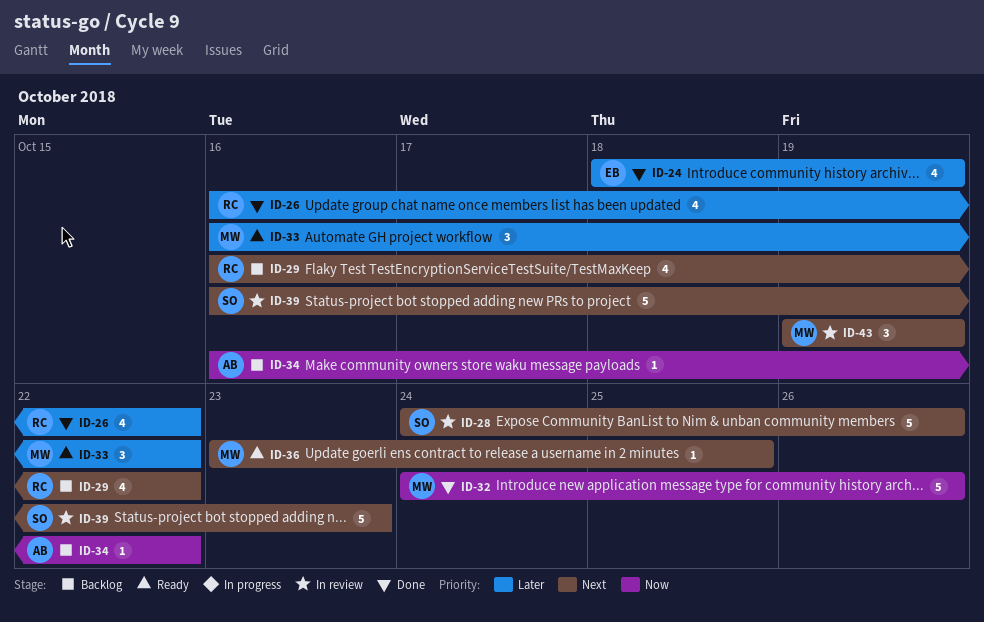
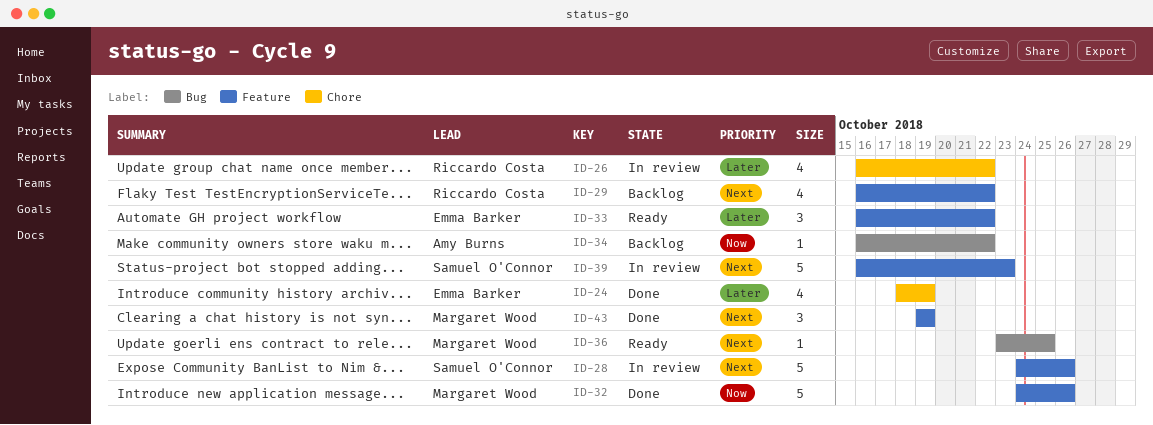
ID-26, status: Done -> In review
ID-33, owner: Margaret Wood -> Emma Barker
ID-43, status: In review -> Done

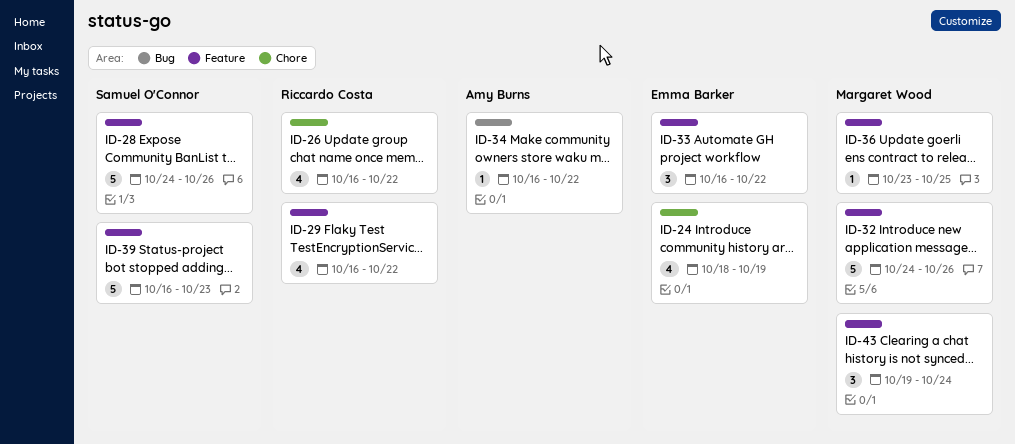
ID-36, label: Bug -> Feature
ID-43, due: Oct 19 -> Oct 24

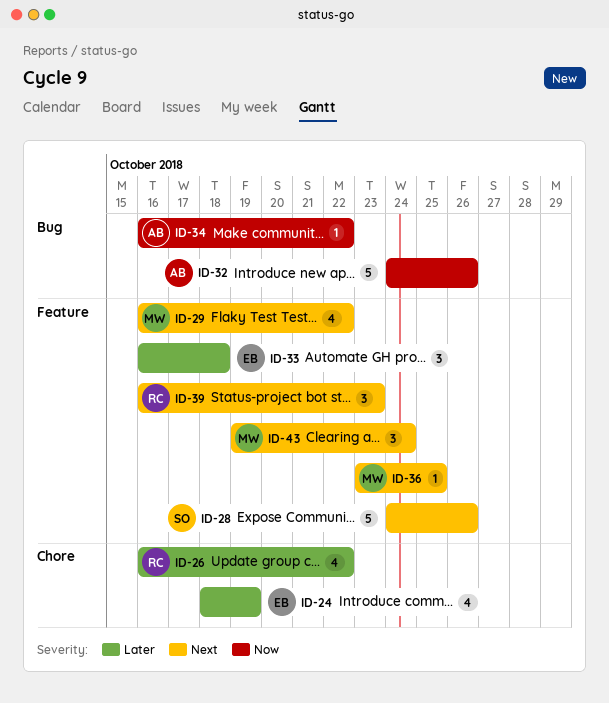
ID-29, owner: Riccardo Costa -> Margaret Wood
ID-32, owner: Margaret Wood -> Amy Burns
ID-32, label: Feature -> Bug
ID-33, due: Oct 22 -> Oct 18
ID-39, owner: Samuel O'Connor -> Riccardo Costa
ID-39, estimate: 5 -> 3

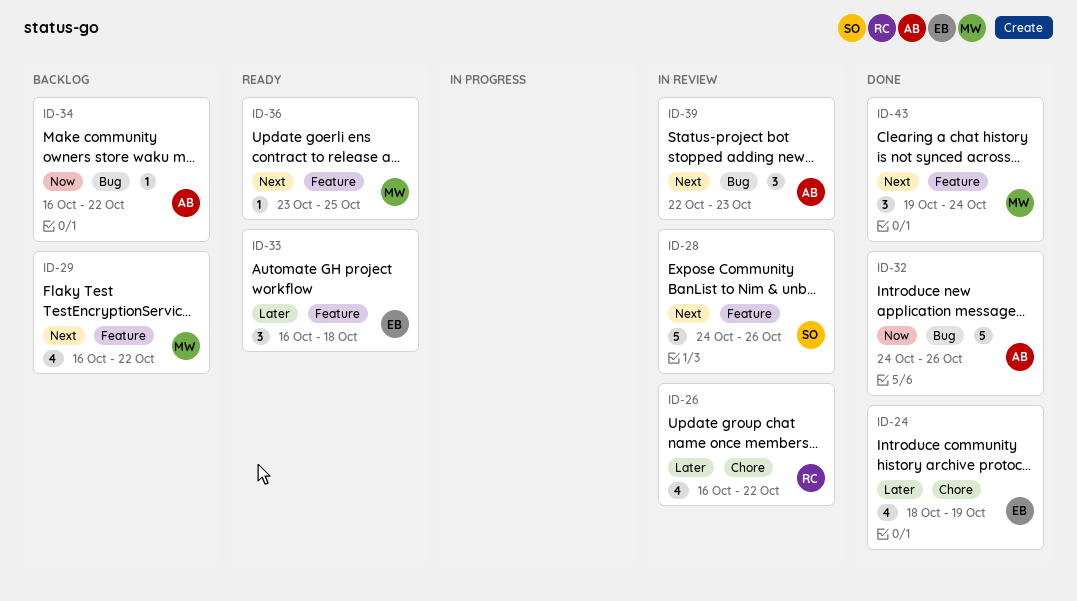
ID-39, owner: RC -> AB
ID-39, label: Feature -> Bug
ID-39, start: Oct 16 -> Oct 22

